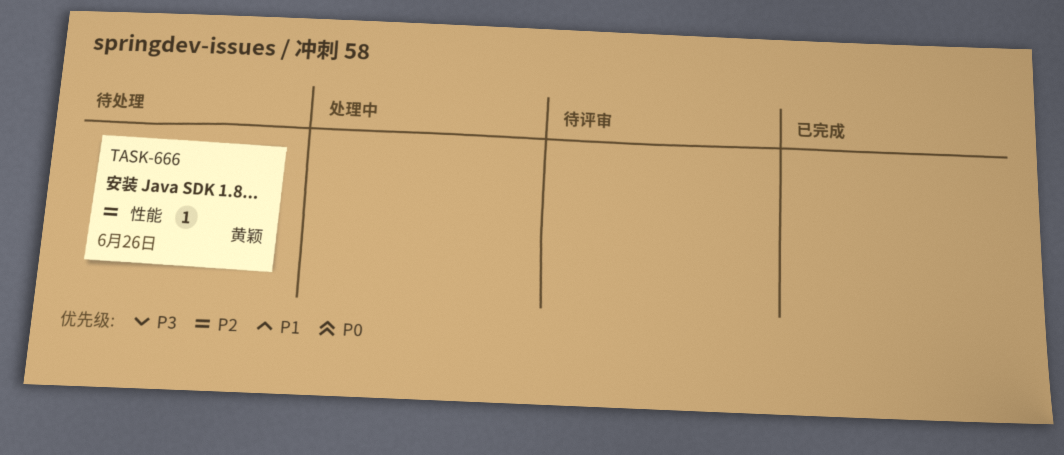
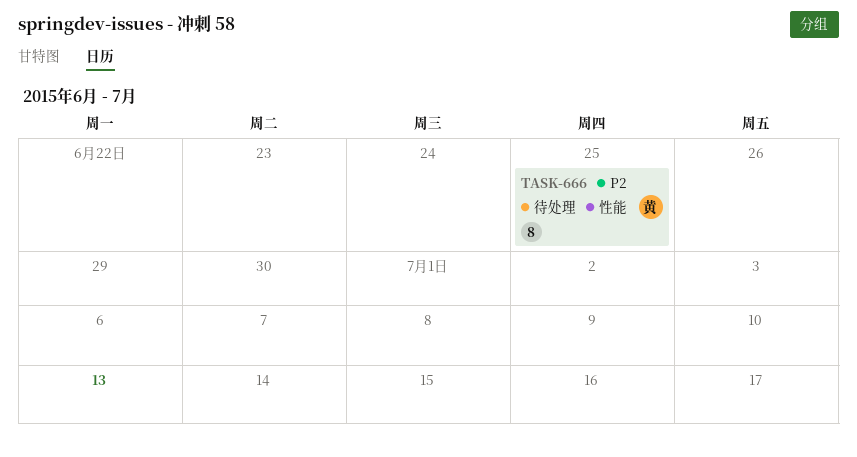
TASK-666, estimate: 1 -> 8
TASK-666, due: Jun 26 -> Jun 25

